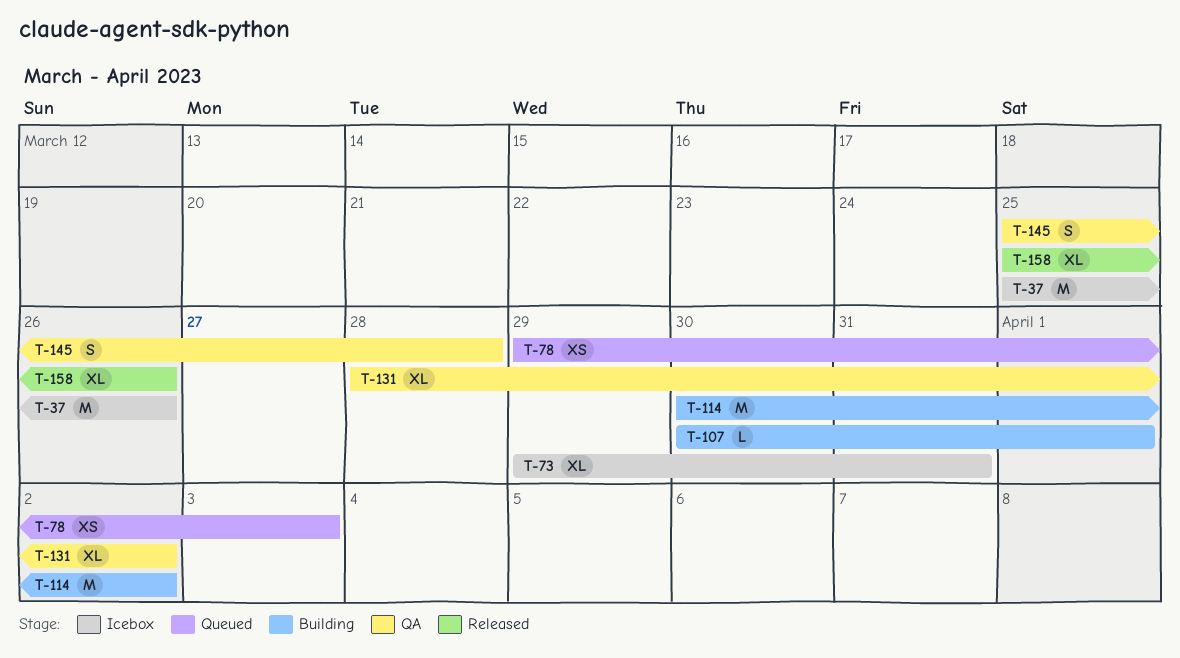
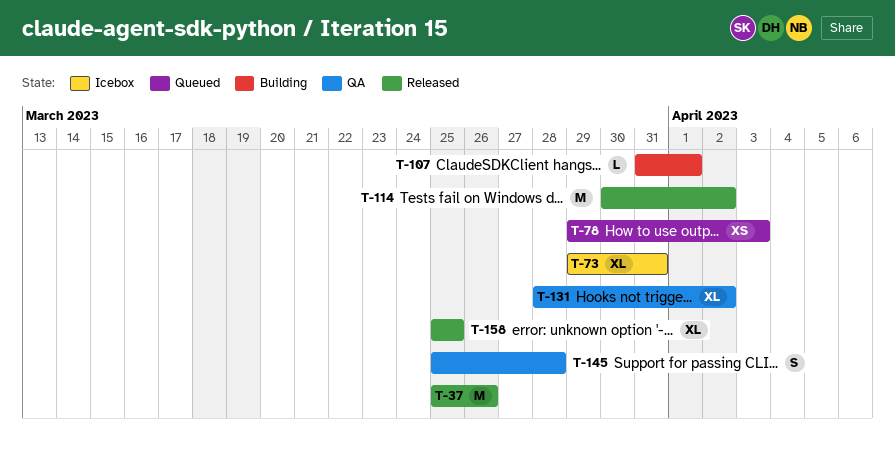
T-37, status: Icebox -> Released
T-107, start: Mar 30 -> Mar 31
T-114, status: Building -> Released
T-158, due: Mar 26 -> Mar 25

